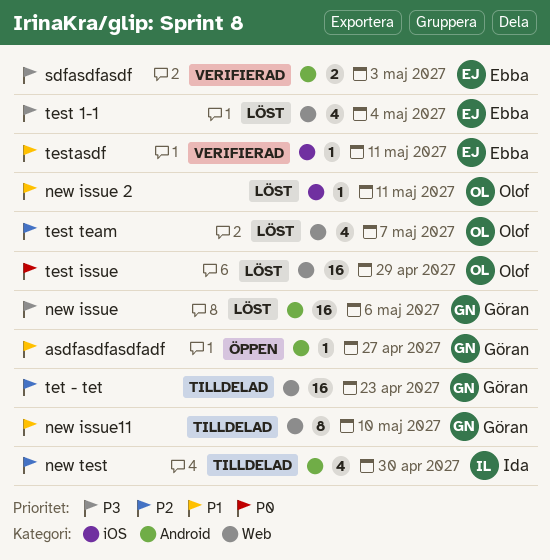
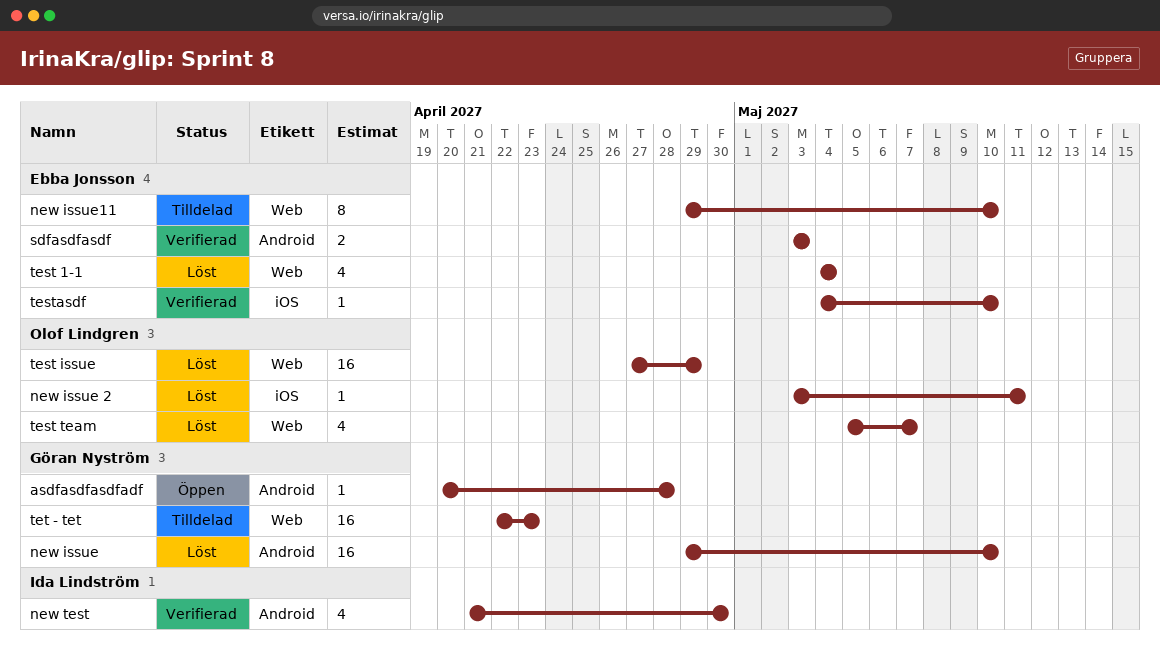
asdfasdfasdfadf, due: Apr 27 -> Apr 28
new issue, due: May 6 -> May 10
new issue11, owner: Göran Nyström -> Ebba Jonsson
new test, status: Tilldelad -> Verifierad
testasdf, due: May 11 -> May 10

